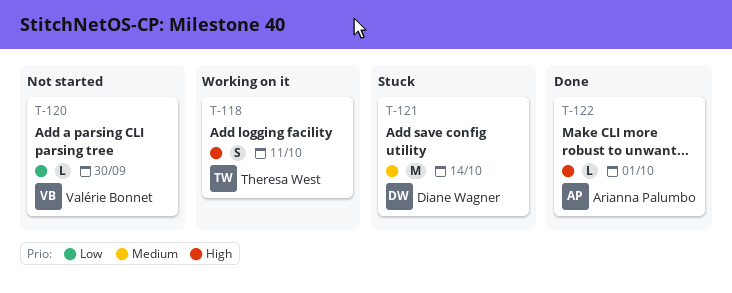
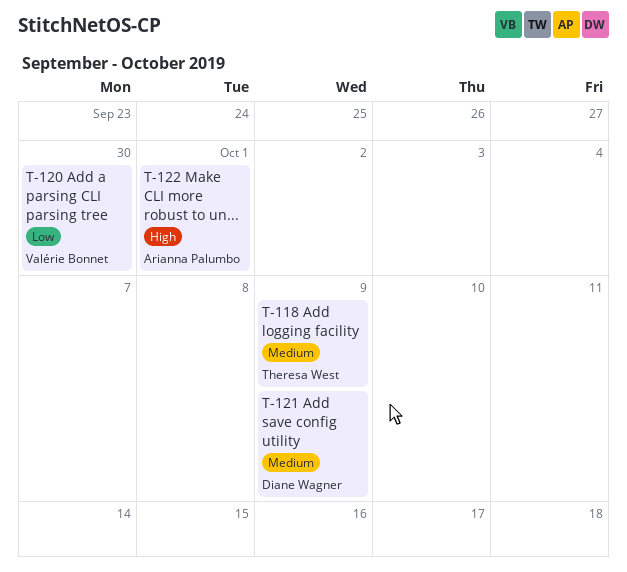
T-118, priority: High -> Medium
T-118, due: Oct 11 -> Oct 9
T-121, due: Oct 14 -> Oct 9

